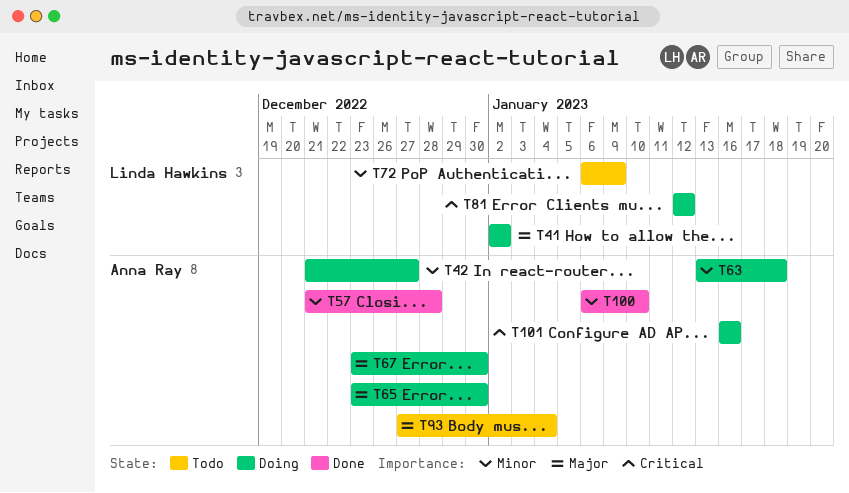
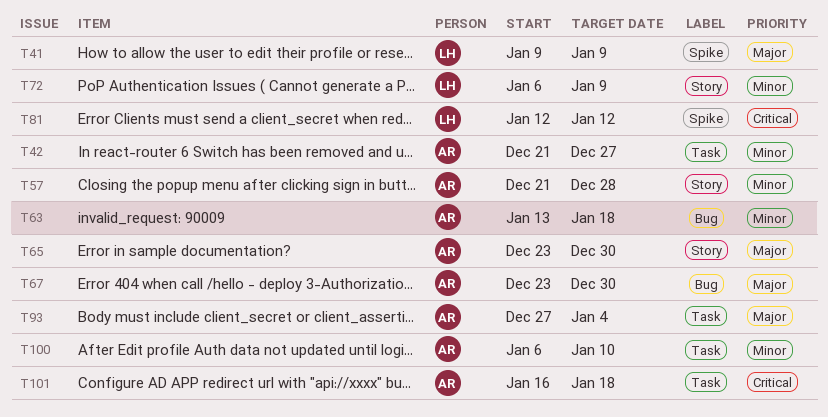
T41, start: Jan 2 -> Jan 9
T41, due: Jan 2 -> Jan 9
T101, due: Jan 16 -> Jan 18

